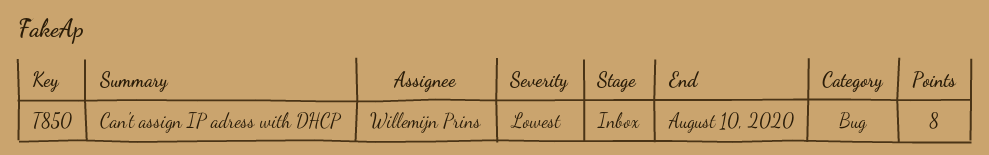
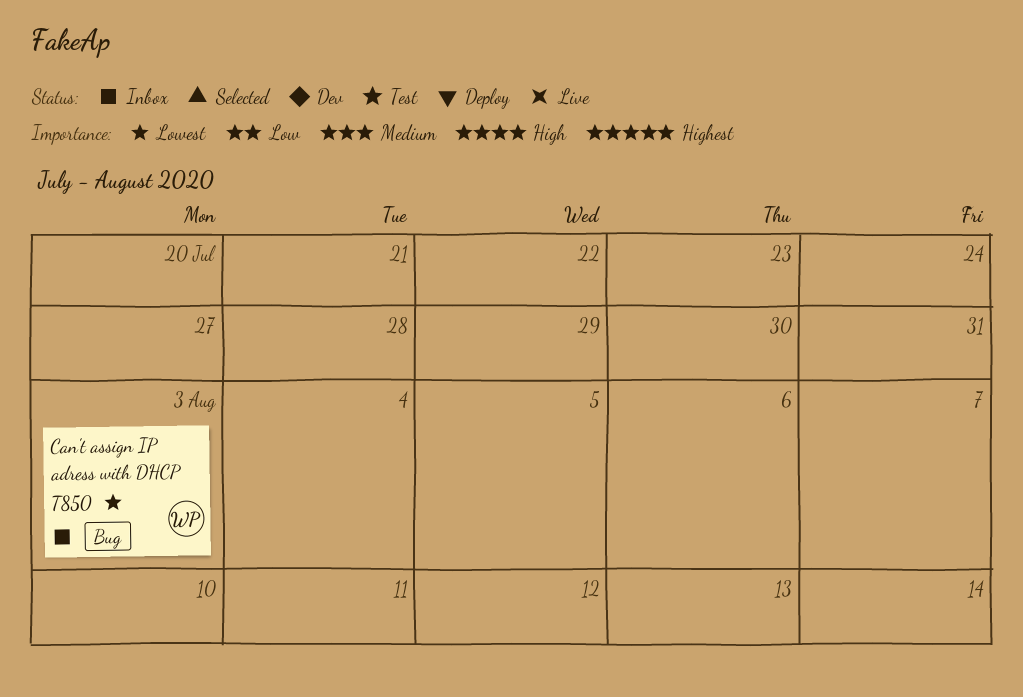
T850, due: Aug 10 -> Aug 3

